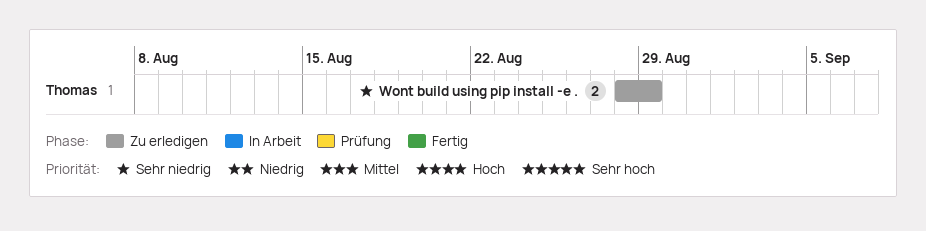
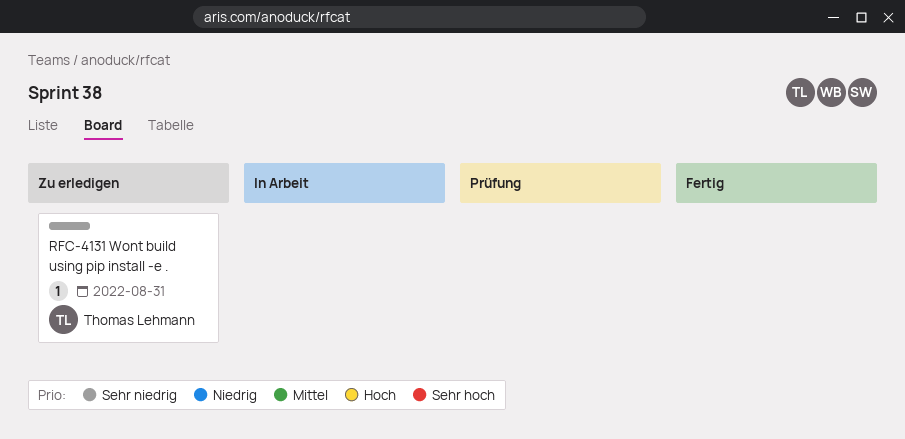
Wont build using pip install -e ., estimate: 2 -> 1
Wont build using pip install -e ., due: Aug 29 -> Aug 31

